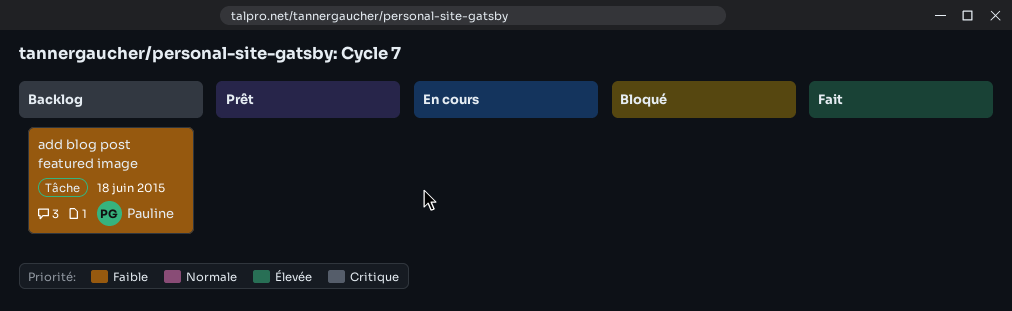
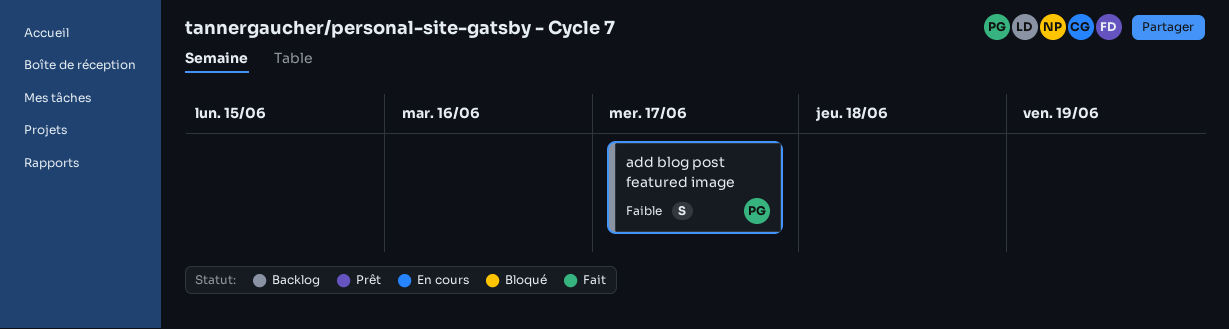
add blog post featured image, due: Jun 18 -> Jun 17

